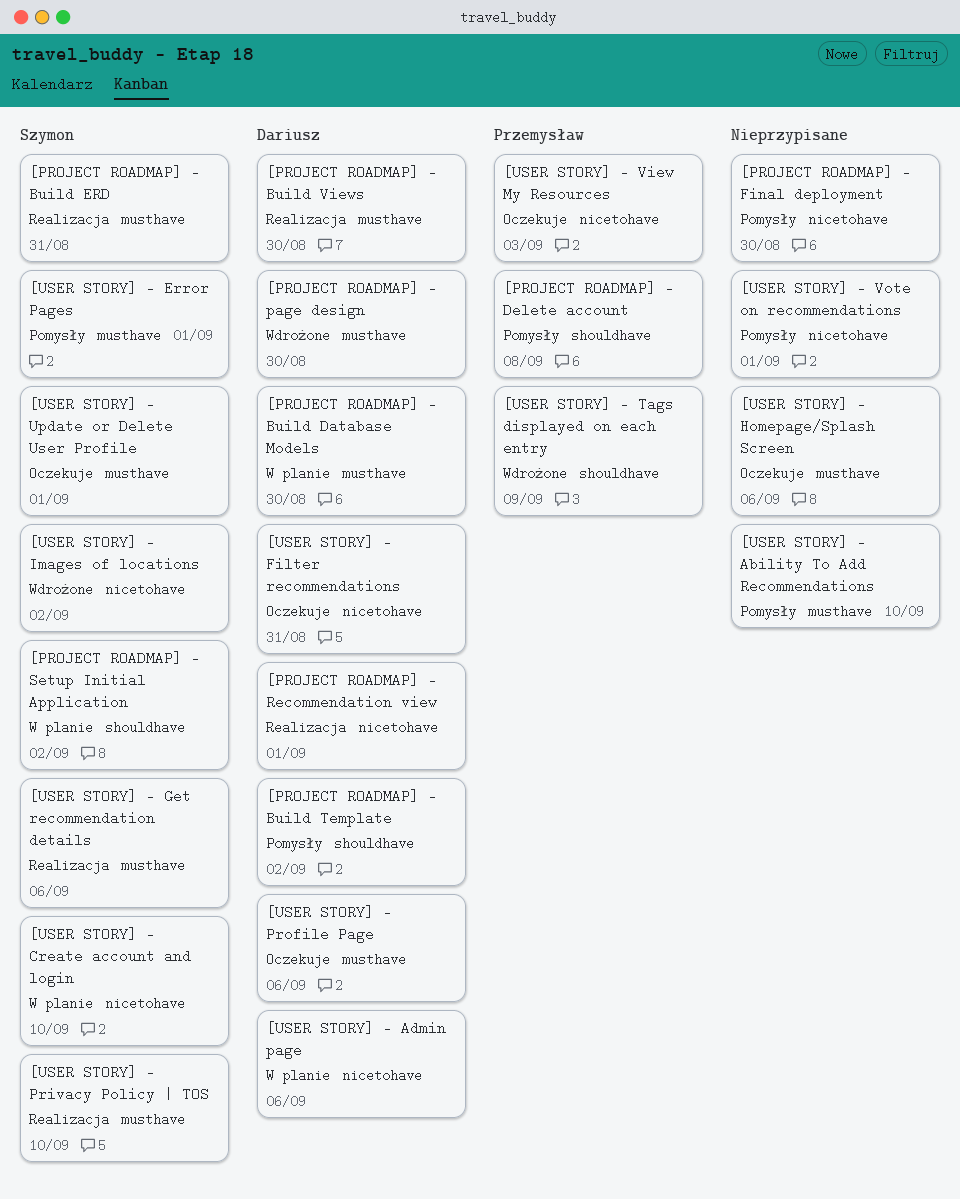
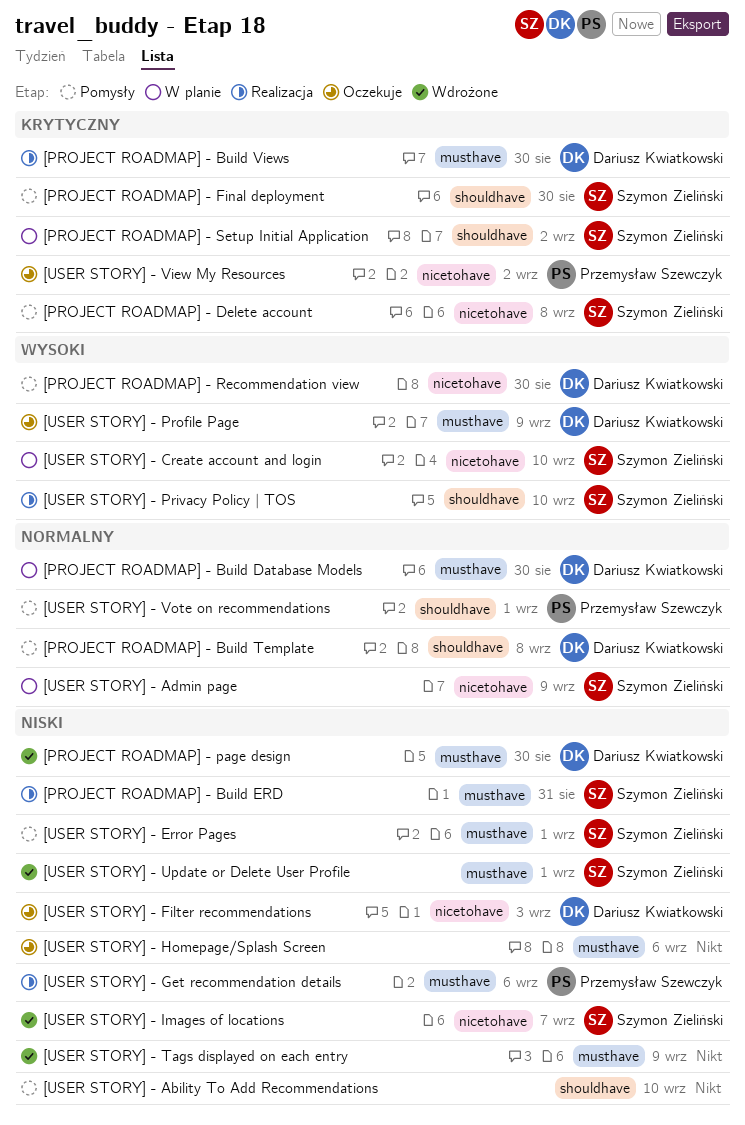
[PROJECT ROADMAP] - Build Template, due: Sep 2 -> Sep 8
[PROJECT ROADMAP] - Delete account, owner: Przemysław Szewczyk -> Szymon Zieliński
[PROJECT ROADMAP] - Delete account, label: shouldhave -> nicetohave
[PROJECT ROADMAP] - Final deployment, owner: none -> Szymon Zieliński
[PROJECT ROADMAP] - Final deployment, label: nicetohave -> shouldhave
[PROJECT ROADMAP] - Recommendation view, status: Realizacja -> Pomysły
[PROJECT ROADMAP] - Recommendation view, due: Sep 1 -> Aug 30
[USER STORY] - Ability To Add Recommendations, label: musthave -> shouldhave
[USER STORY] - Admin page, owner: Dariusz Kwiatkowski -> Szymon Zieliński
[USER STORY] - Admin page, due: Sep 6 -> Sep 9
[USER STORY] - Filter recommendations, due: Aug 31 -> Sep 3
[USER STORY] - Get recommendation details, owner: Szymon Zieliński -> Przemysław Szewczyk
[USER STORY] - Images of locations, due: Sep 2 -> Sep 7
[USER STORY] - Privacy Policy | TOS, label: musthave -> shouldhave
[USER STORY] - Profile Page, due: Sep 6 -> Sep 9
[USER STORY] - Tags displayed on each entry, owner: Przemysław Szewczyk -> none
[USER STORY] - Tags displayed on each entry, label: shouldhave -> musthave
[USER STORY] - Update or Delete User Profile, status: Oczekuje -> Wdrożone
[USER STORY] - View My Resources, due: Sep 3 -> Sep 2
[USER STORY] - Vote on recommendations, owner: none -> Przemysław Szewczyk
[USER STORY] - Vote on recommendations, label: nicetohave -> shouldhave

